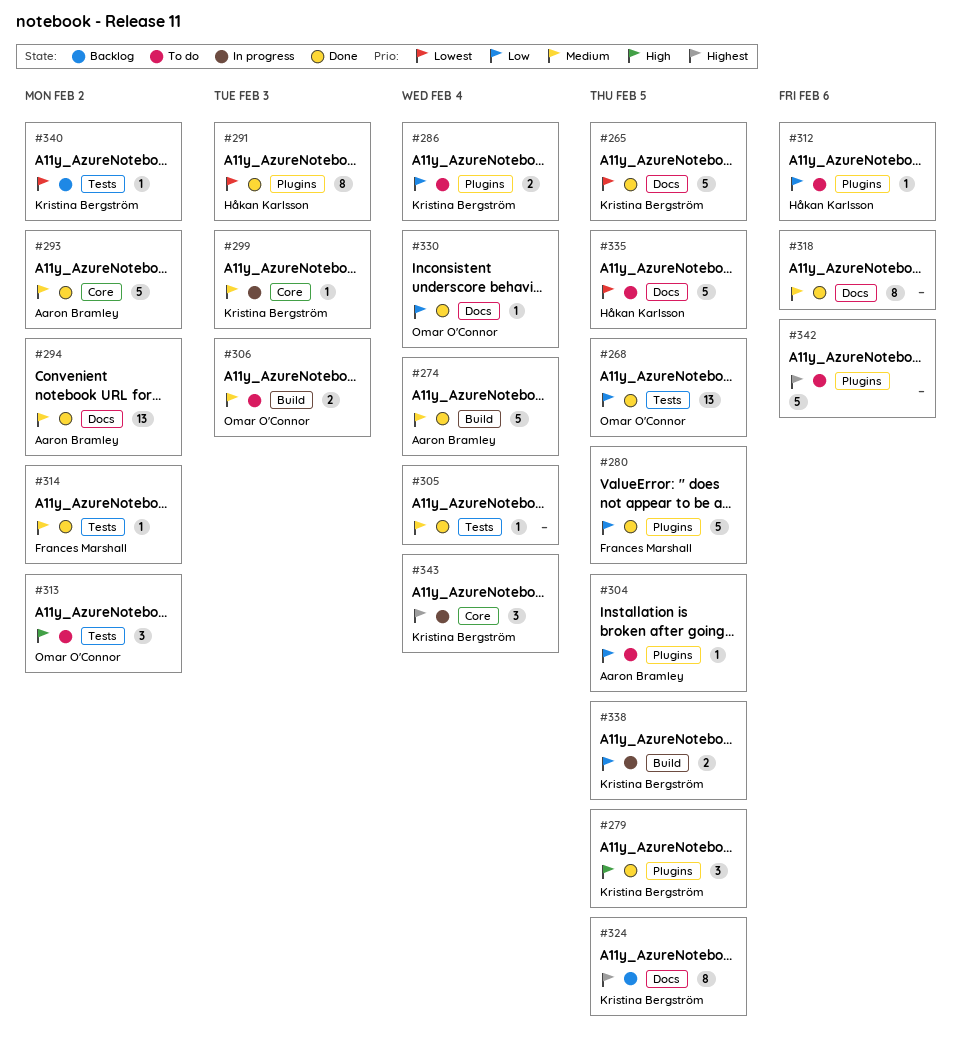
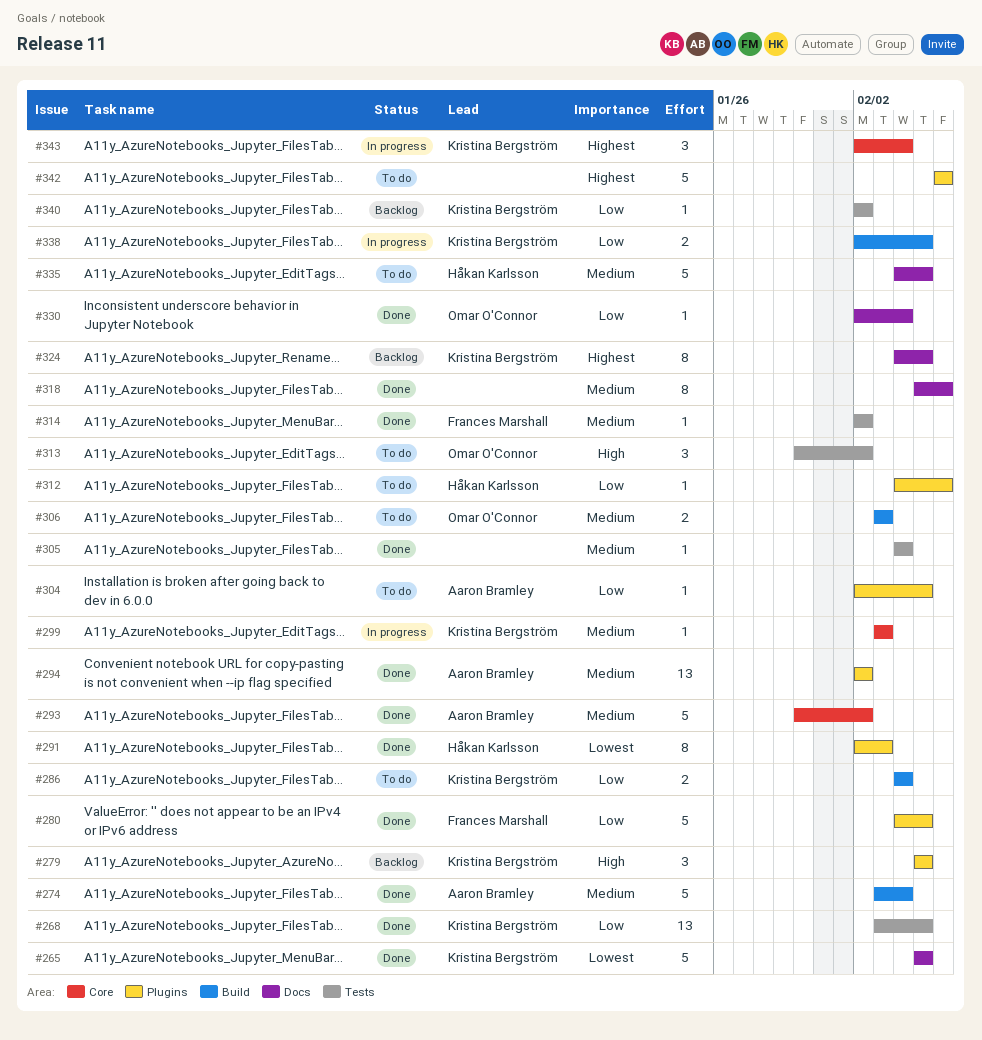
#268, owner: Omar O'Connor -> Kristina Bergström
#279, status: Done -> Backlog
#286, label: Plugins -> Build
#294, label: Docs -> Plugins
#335, priority: Lowest -> Medium
#340, priority: Lowest -> Low

